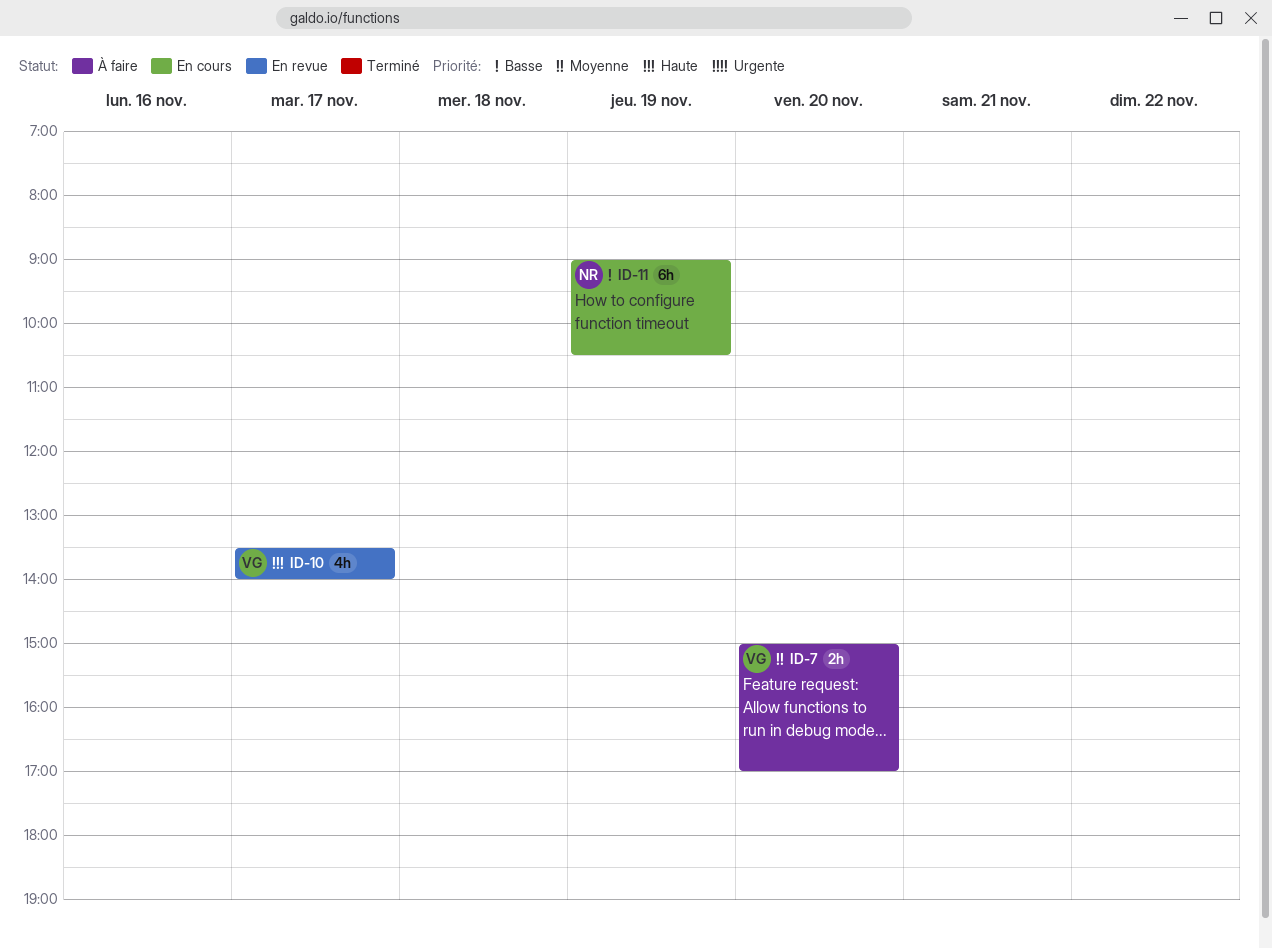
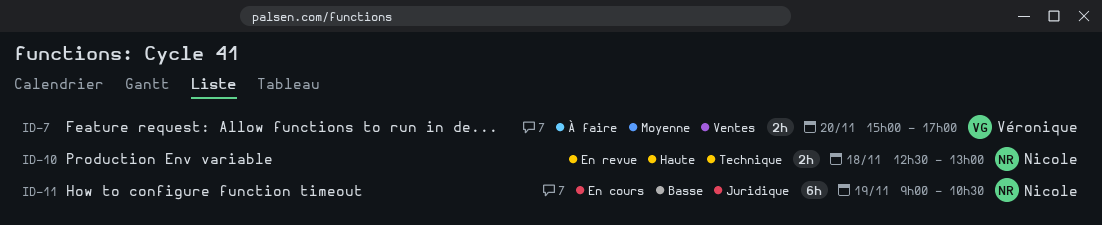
ID-10, owner: Véronique -> Nicole
ID-10, estimate: 4h -> 2h
ID-10, day: Nov 17 -> Nov 18
ID-10, begins: 13:30 -> 12:30
ID-10, ends: 14:00 -> 13:00

